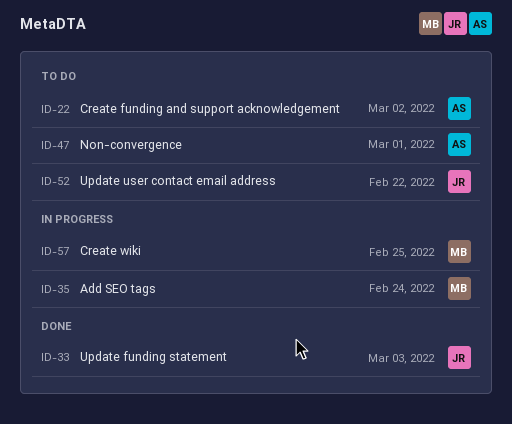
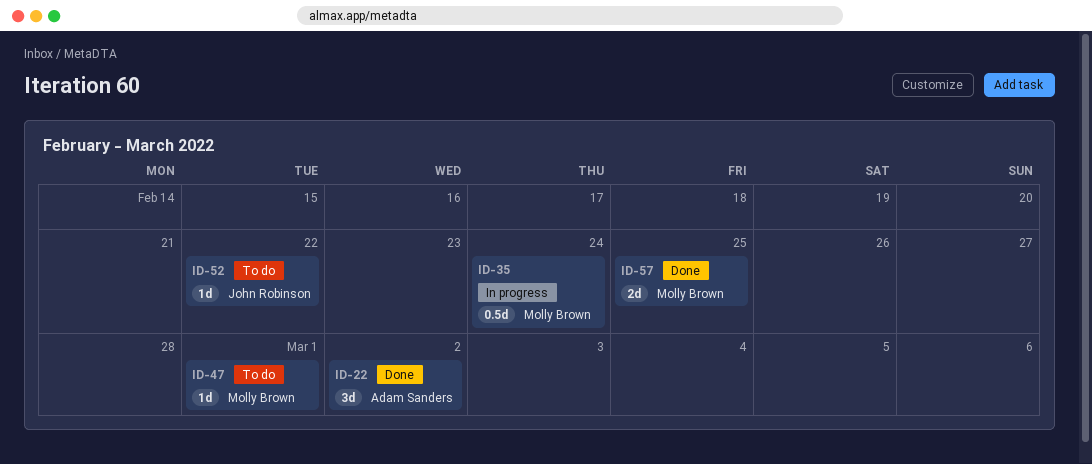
ID-22, status: To do -> Done
ID-33: present -> none
ID-47, owner: Adam Sanders -> Molly Brown
ID-57, status: In progress -> Done

